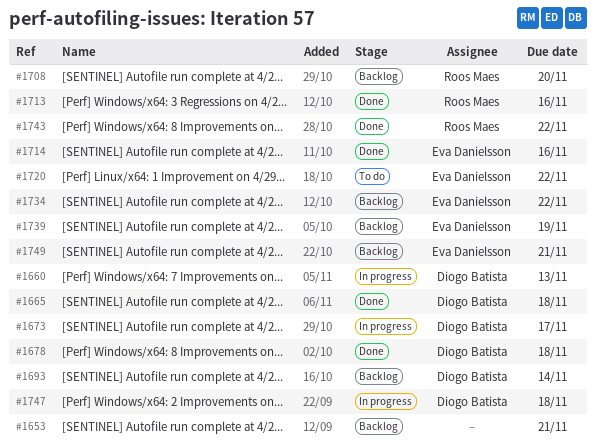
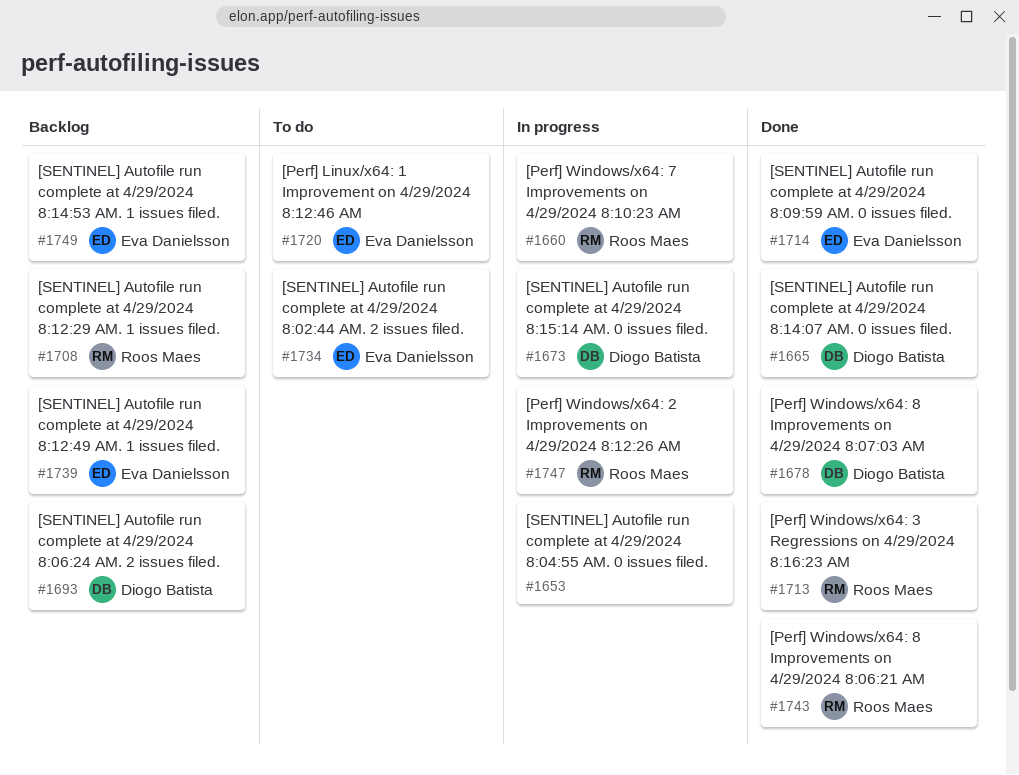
#1653, status: Backlog -> In progress
#1660, owner: Diogo Batista -> Roos Maes
#1734, status: Backlog -> To do
#1747, owner: Diogo Batista -> Roos Maes

